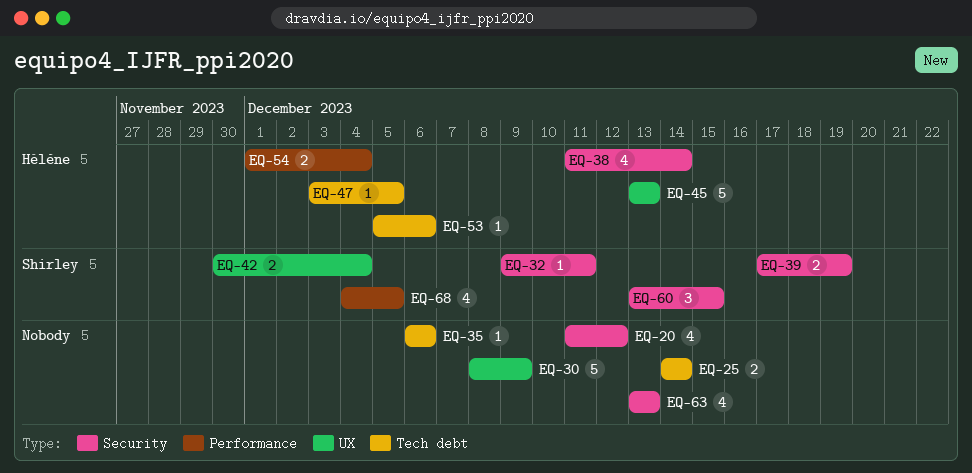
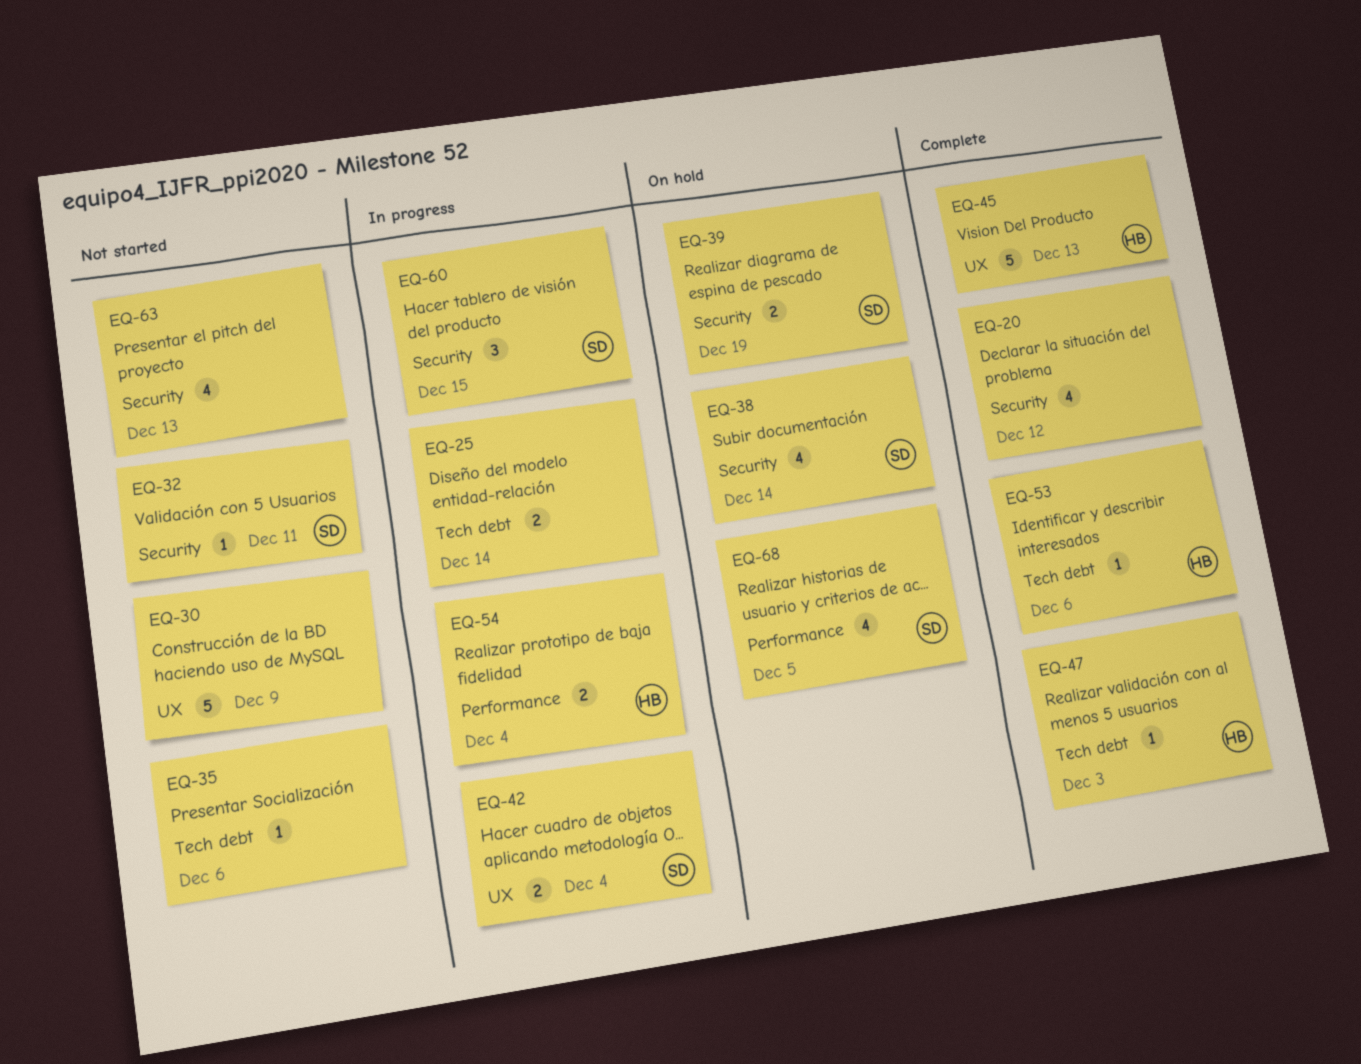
EQ-38, owner: Hélène -> Shirley
EQ-47, due: Dec 5 -> Dec 3

